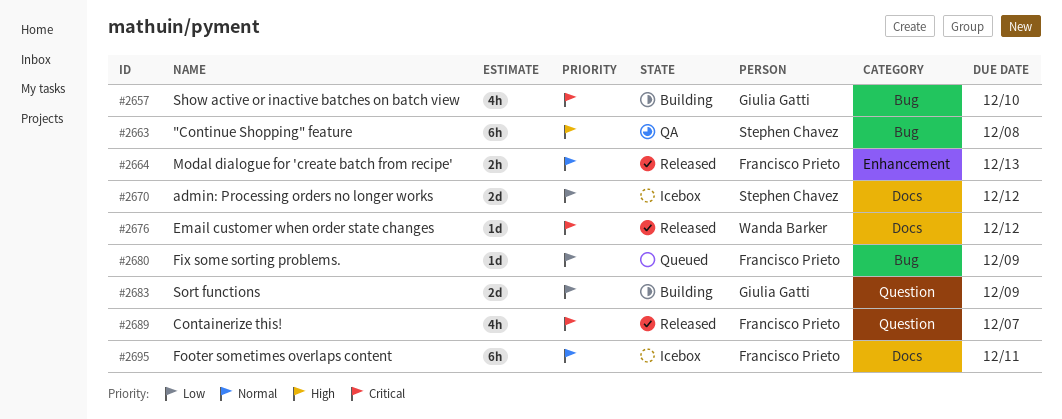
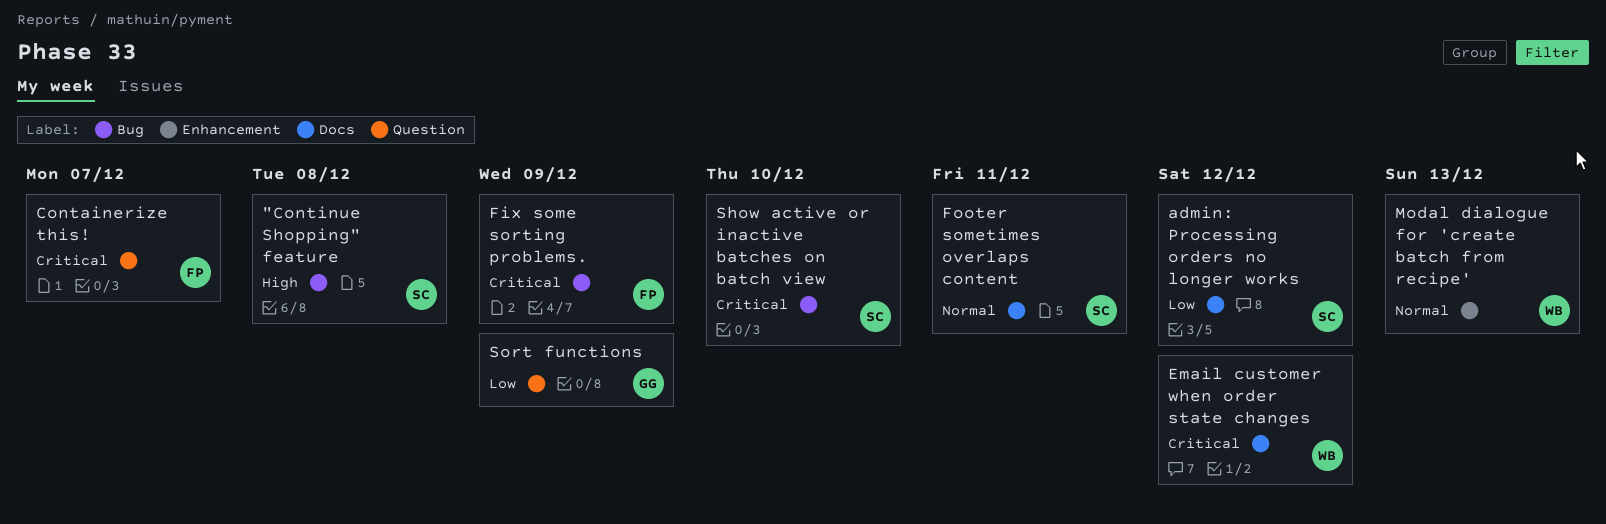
Fix some sorting problems., priority: Low -> Critical
Footer sometimes overlaps content, owner: Francisco Prieto -> Stephen Chavez
Modal dialogue for 'create batch from recipe', owner: Francisco Prieto -> Wanda Barker
Show active or inactive batches on batch view, owner: Giulia Gatti -> Stephen Chavez

